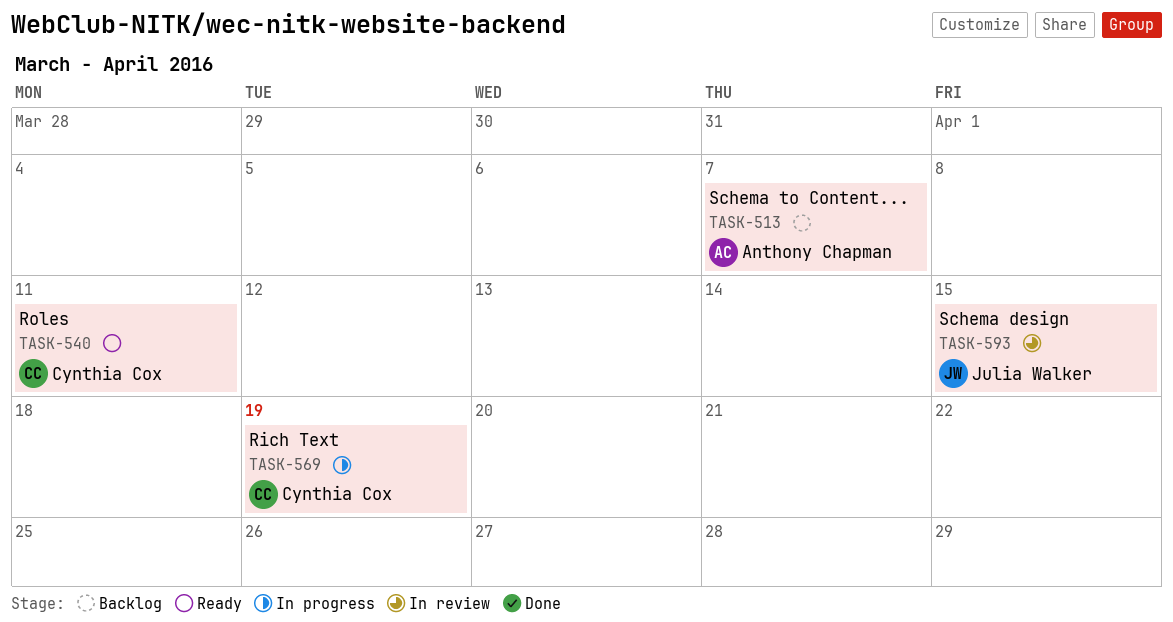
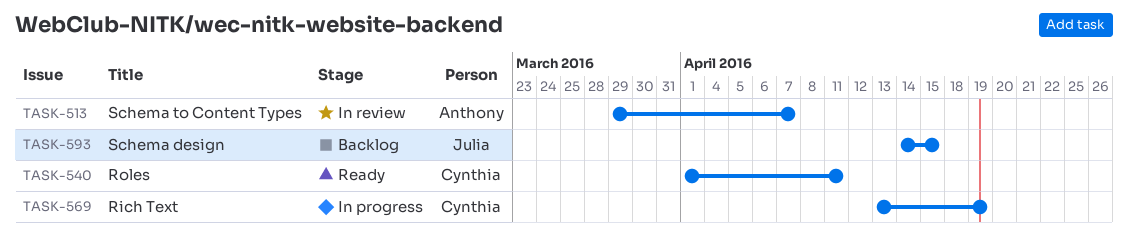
TASK-513, status: Backlog -> In review
TASK-593, status: In review -> Backlog

